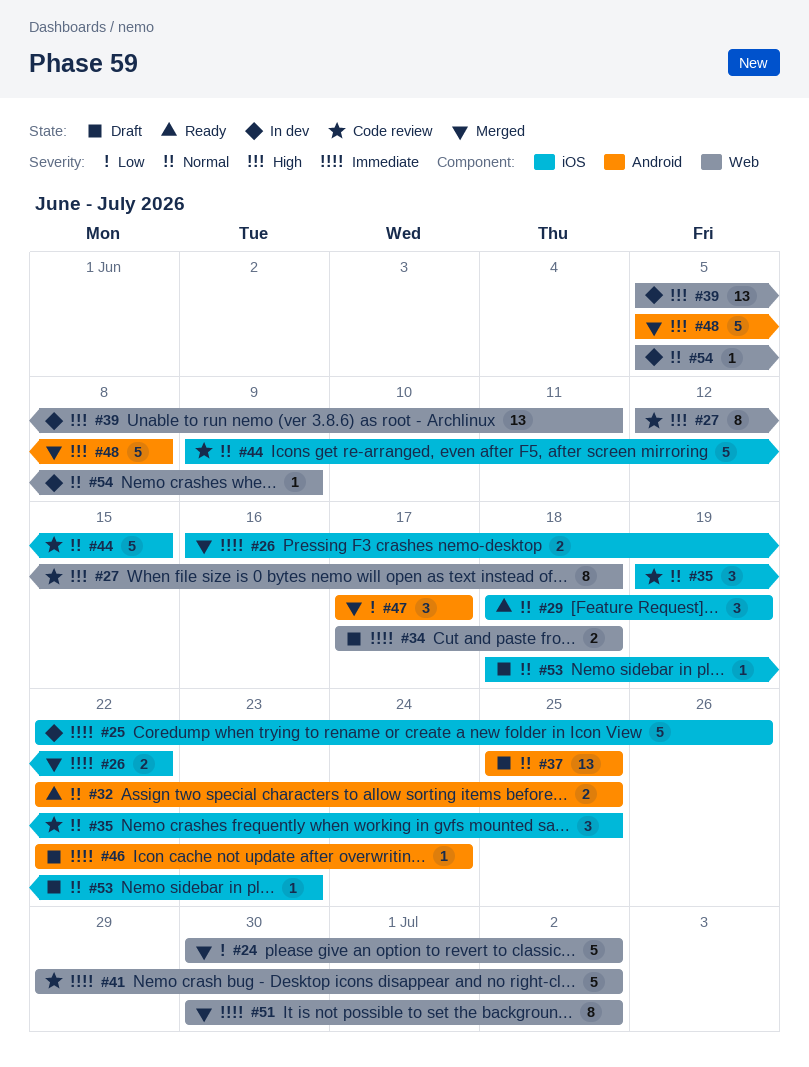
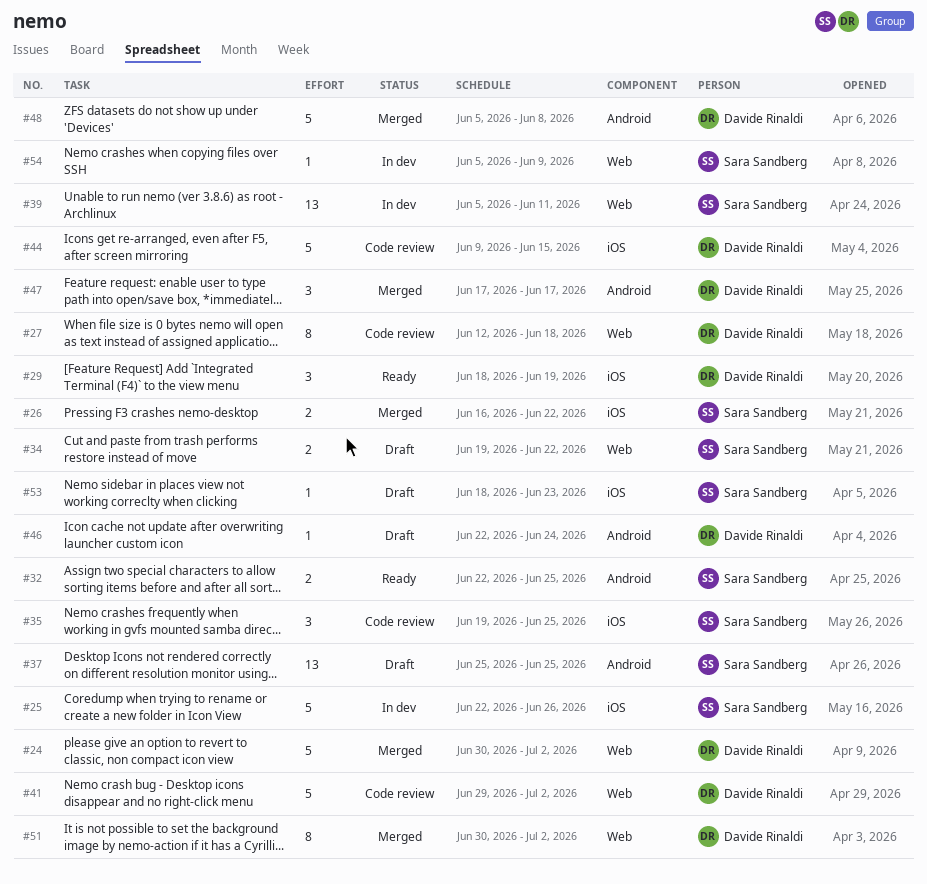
#34, start: Jun 17 -> Jun 19
#34, due: Jun 18 -> Jun 22

